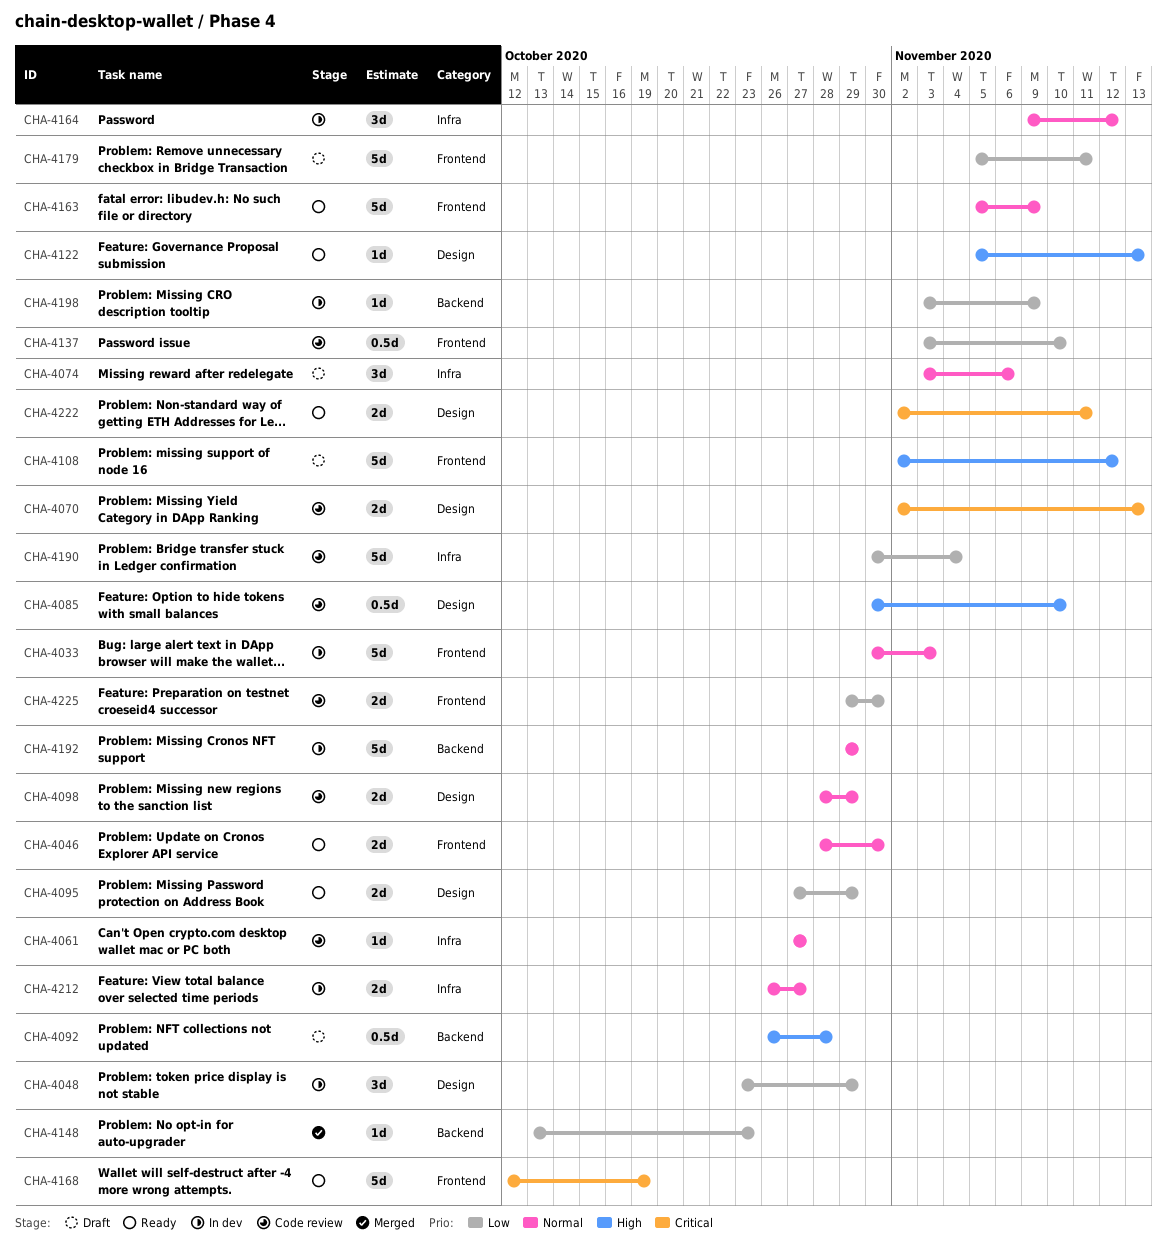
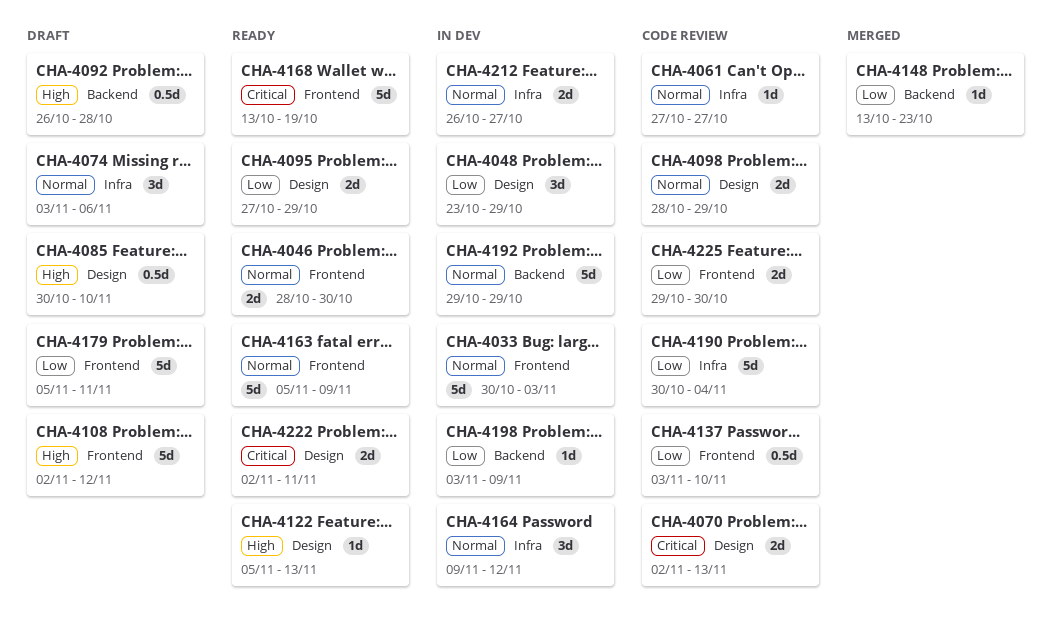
CHA-4085, status: Code review -> Draft
CHA-4168, start: Oct 12 -> Oct 13

